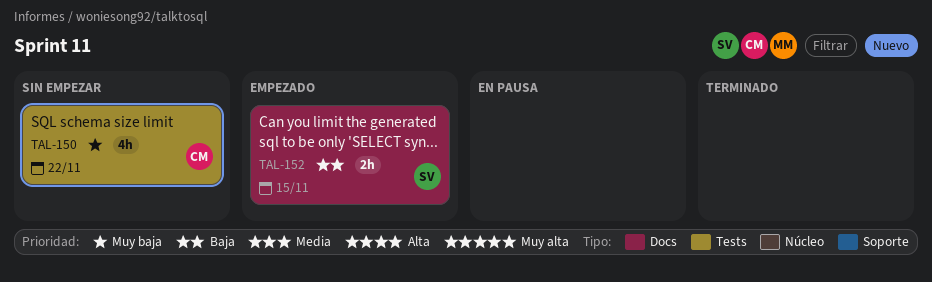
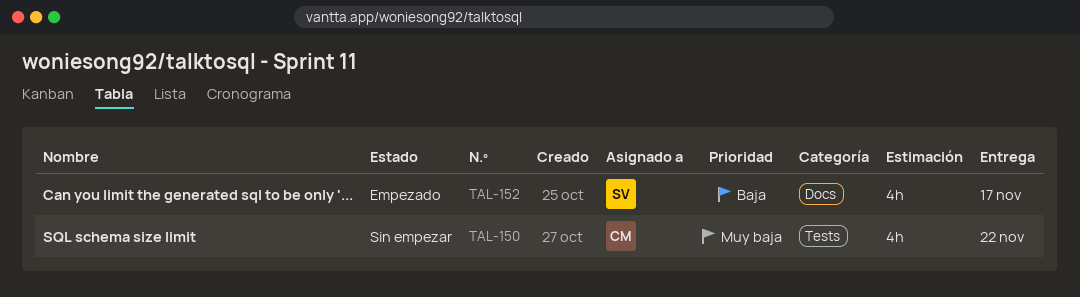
TAL-152, estimate: 2h -> 4h
TAL-152, due: Nov 15 -> Nov 17

